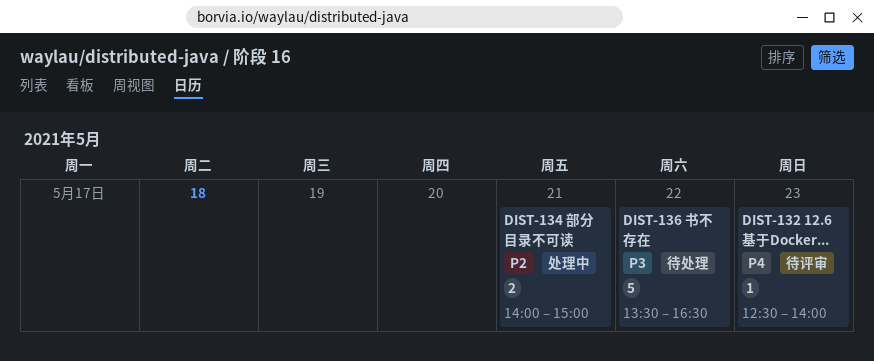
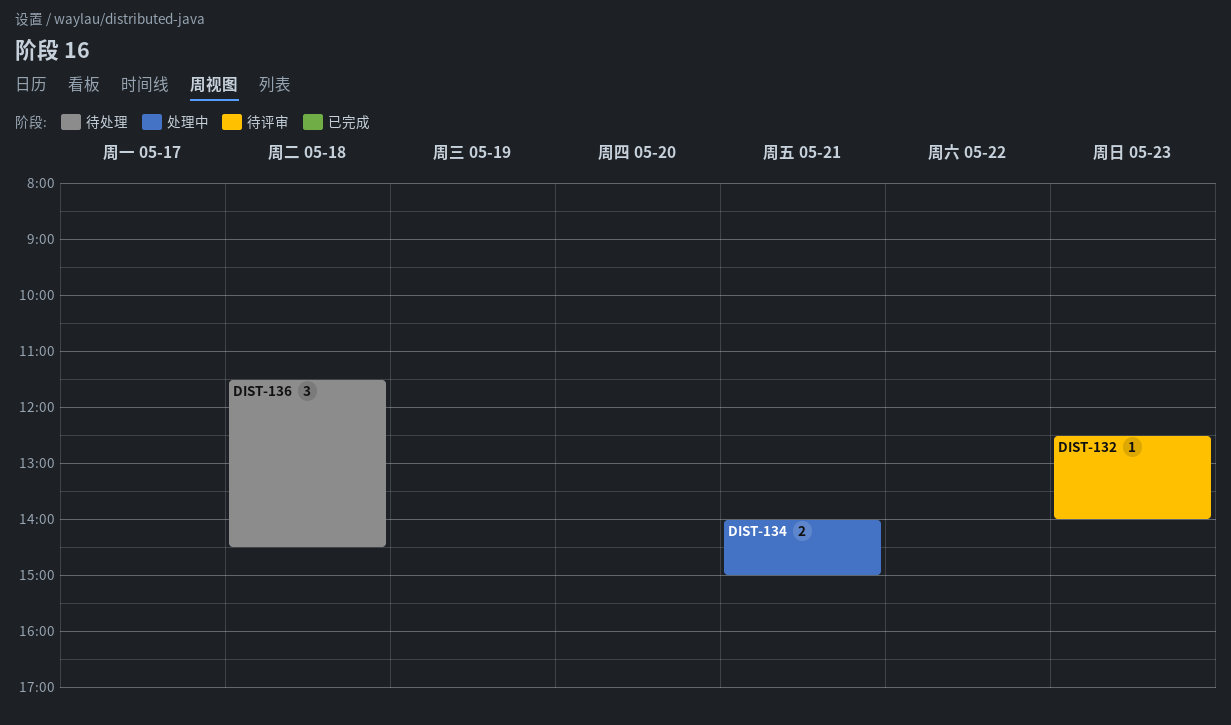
DIST-136, estimate: 5 -> 3
DIST-136, day: May 22 -> May 18
DIST-136, begins: 13:30 -> 11:30
DIST-136, ends: 16:30 -> 14:30

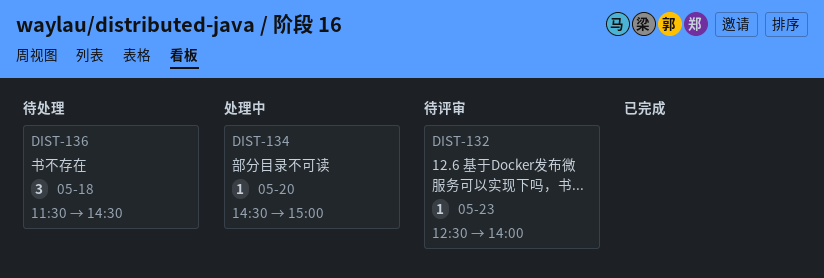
DIST-134, estimate: 2 -> 1
DIST-134, day: May 21 -> May 20
DIST-134, begins: 14:00 -> 14:30

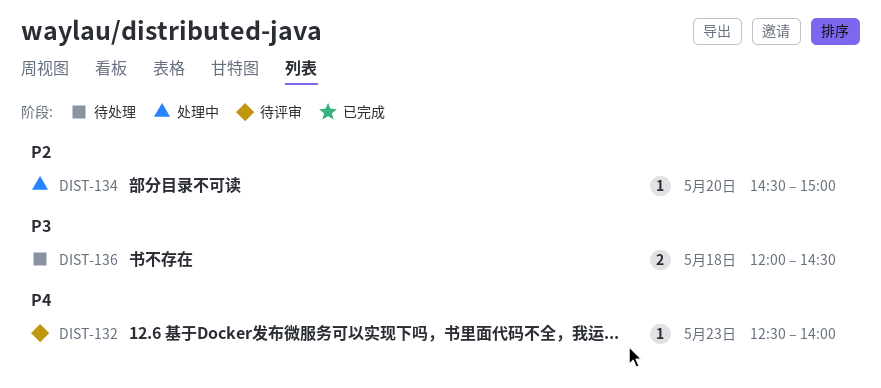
DIST-136, estimate: 3 -> 2
DIST-136, begins: 11:30 -> 12:00

